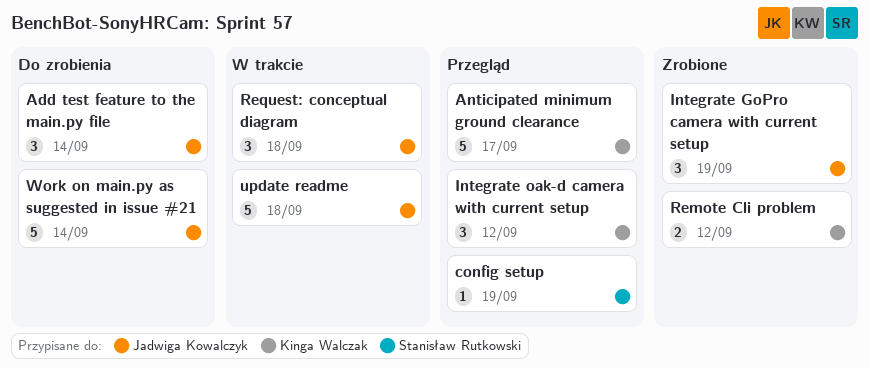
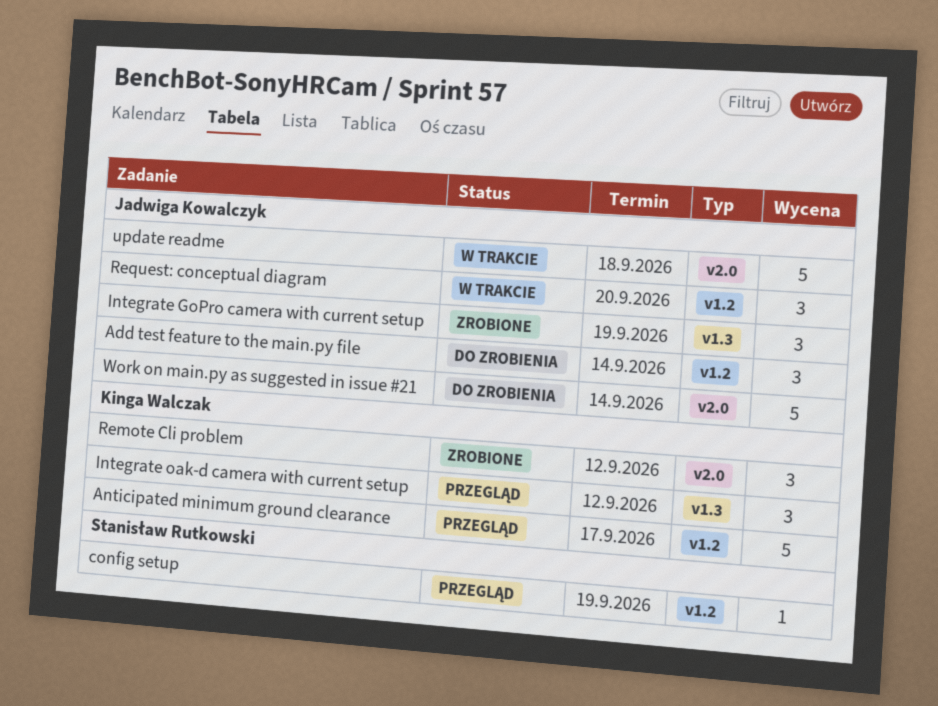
Remote Cli problem, estimate: 2 -> 3
Request: conceptual diagram, due: Sep 18 -> Sep 20

